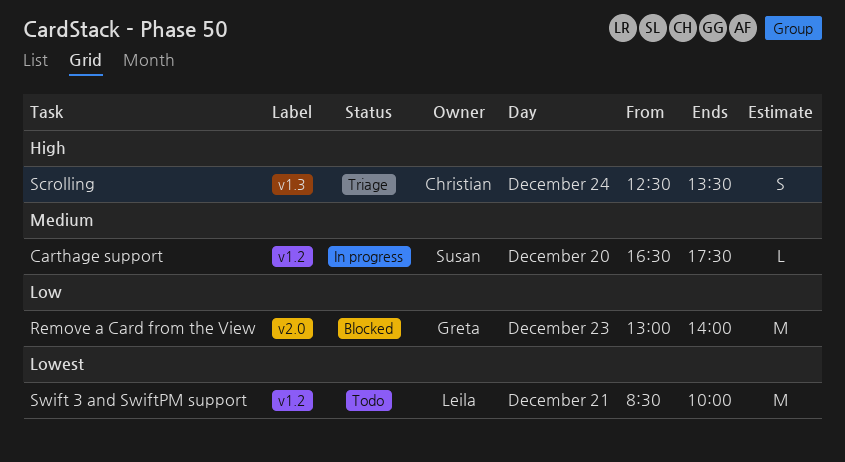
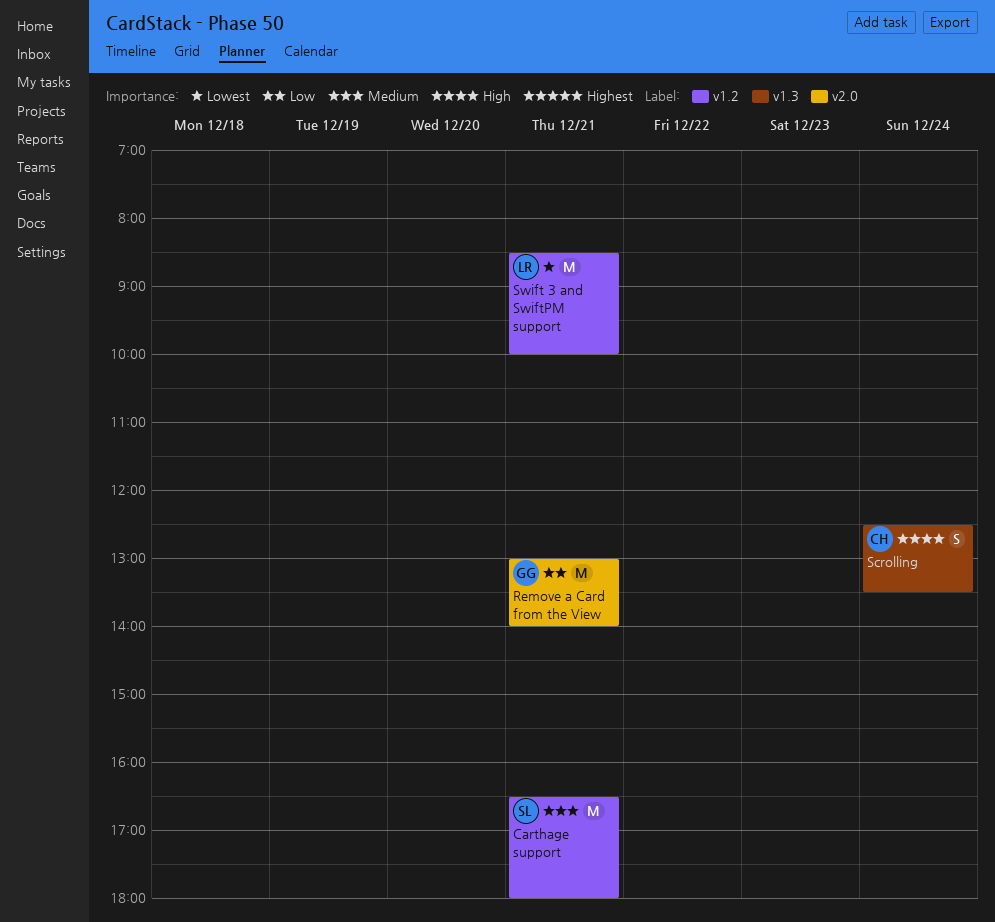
Carthage support, estimate: L -> M
Carthage support, day: Dec 20 -> Dec 21
Carthage support, ends: 17:30 -> 18:00
Remove a Card from the View, day: Dec 23 -> Dec 21

